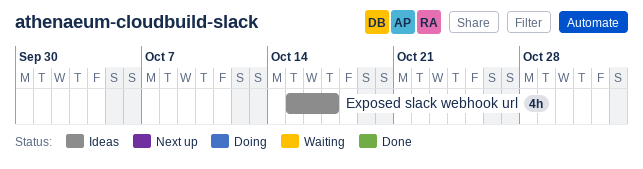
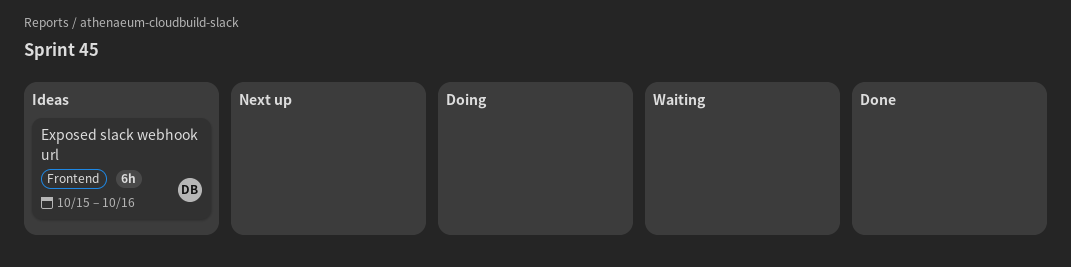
Exposed slack webhook url, estimate: 4h -> 6h
Exposed slack webhook url, due: Oct 17 -> Oct 16

